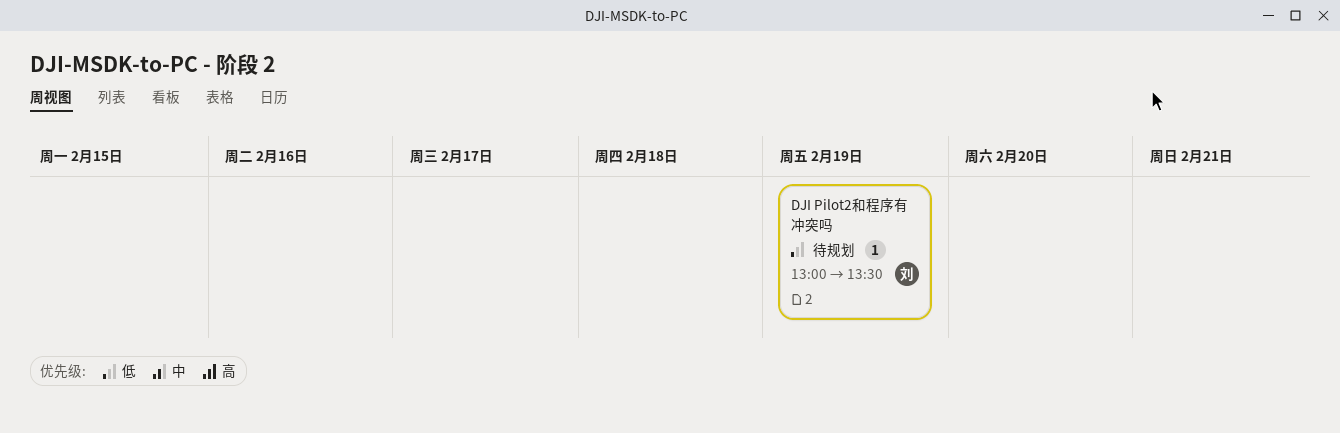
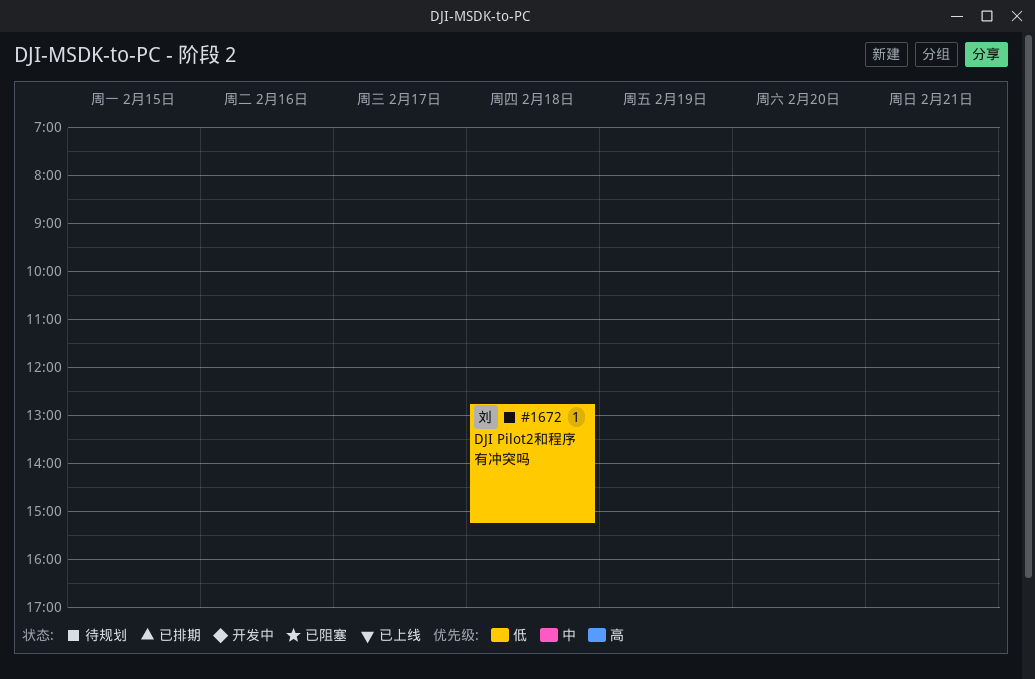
DJI Pilot2和程序有冲突吗, day: Feb 19 -> Feb 18
DJI Pilot2和程序有冲突吗, begins: 13:00 -> 12:45
DJI Pilot2和程序有冲突吗, ends: 13:30 -> 15:15

